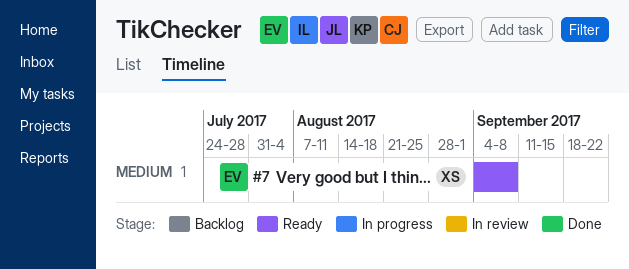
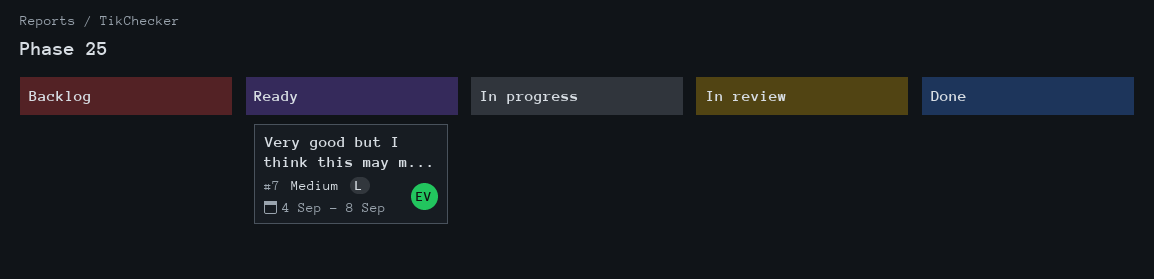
#7, estimate: XS -> L

